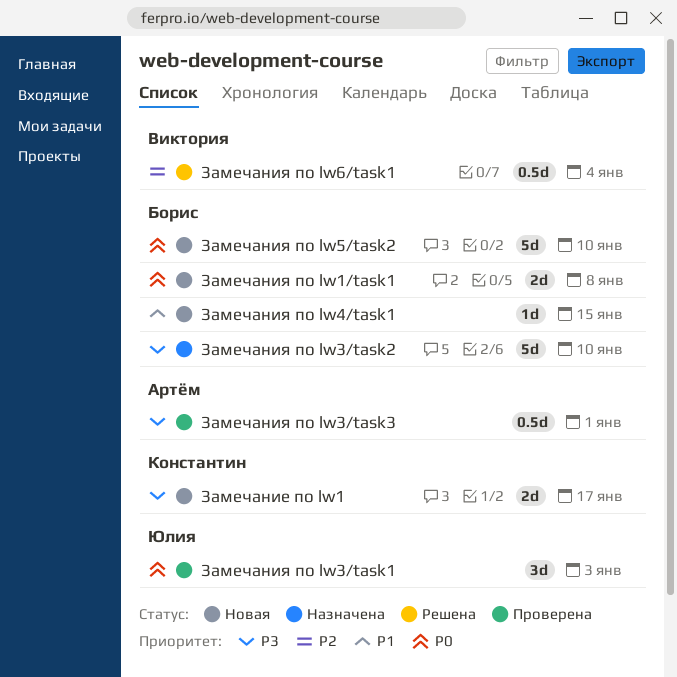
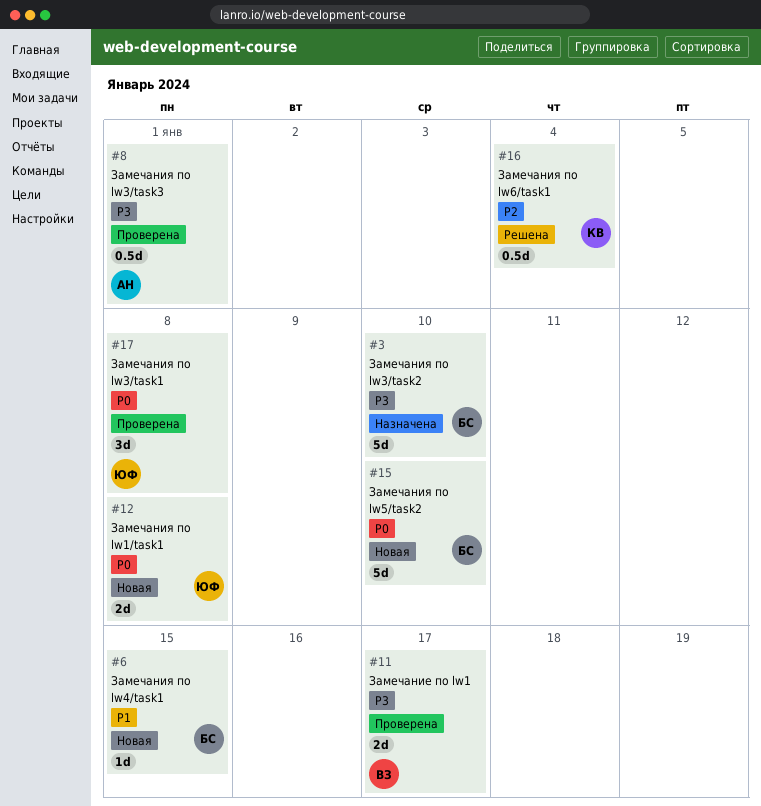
Замечание по lw1, status: Новая -> Проверена
Замечание по lw1, owner: Константин -> Виктория
Замечания по lw1/task1, owner: Борис -> Юлия
Замечания по lw3/task1, due: Jan 3 -> Jan 8
Замечания по lw6/task1, owner: Виктория -> Константин

